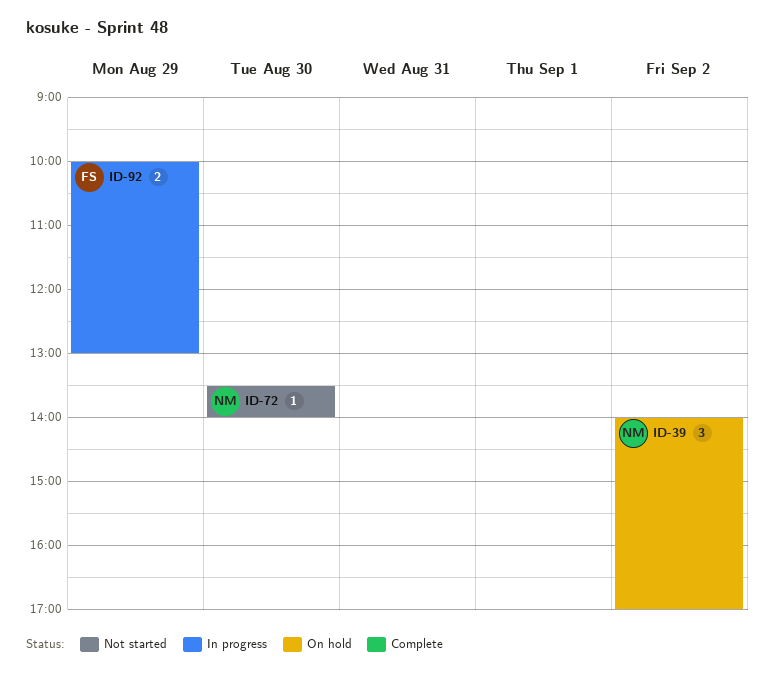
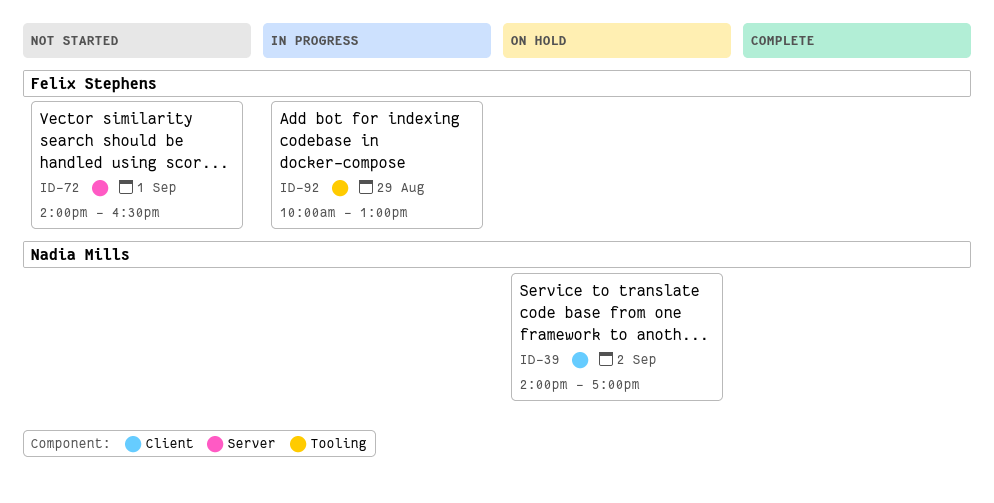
ID-72, owner: Nadia Mills -> Felix Stephens
ID-72, day: Aug 30 -> Sep 1
ID-72, begins: 13:30 -> 14:00
ID-72, ends: 14:00 -> 16:30

